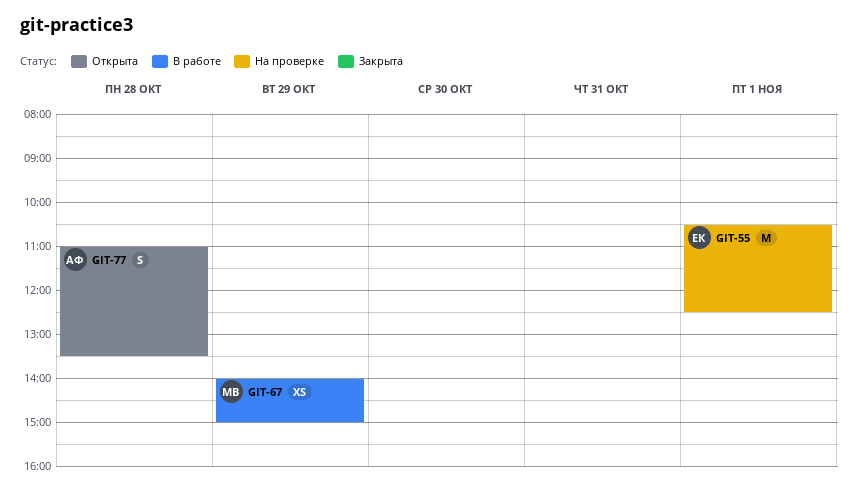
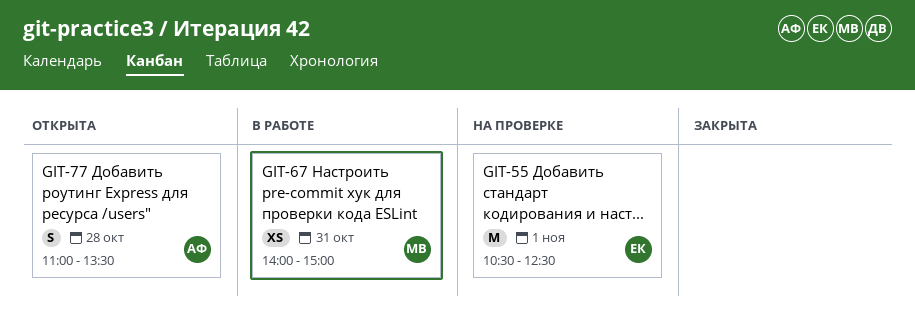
GIT-67, day: Oct 29 -> Oct 31

